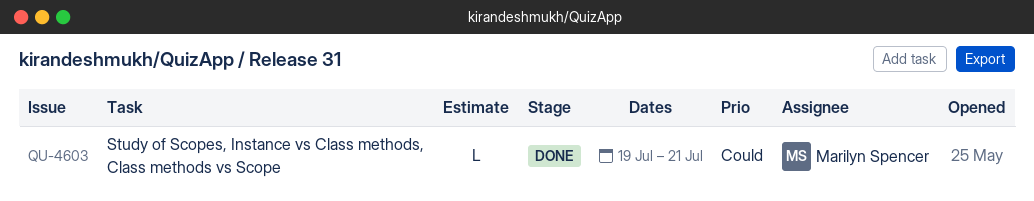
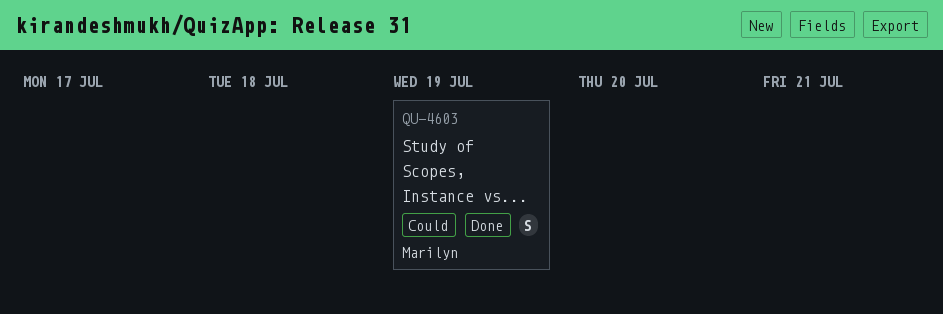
QU-4603, estimate: L -> S
QU-4603, due: Jul 21 -> Jul 19

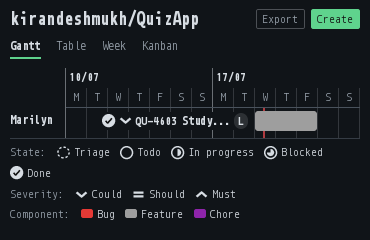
QU-4603, estimate: S -> L
QU-4603, due: Jul 19 -> Jul 21

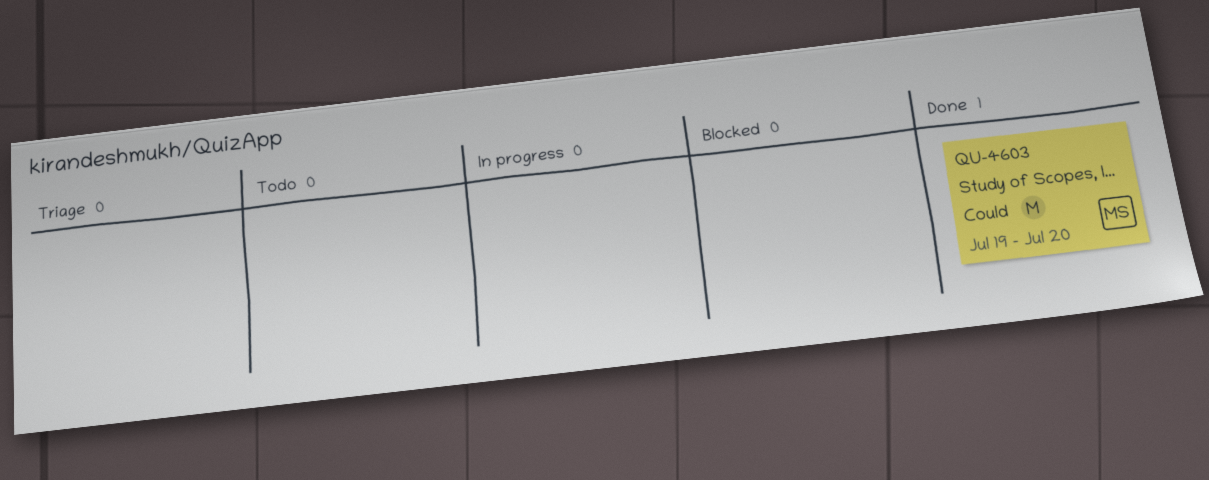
QU-4603, estimate: L -> M
QU-4603, due: Jul 21 -> Jul 20

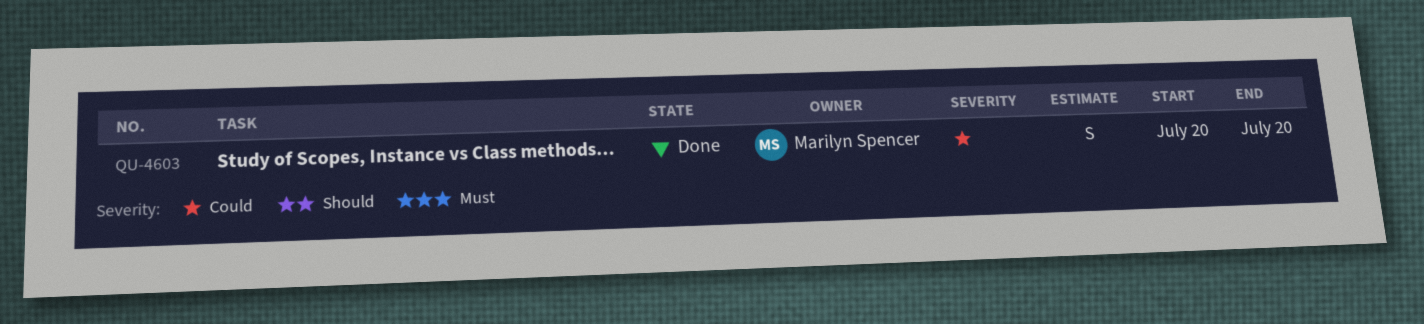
QU-4603, estimate: M -> S
QU-4603, start: Jul 19 -> Jul 20

